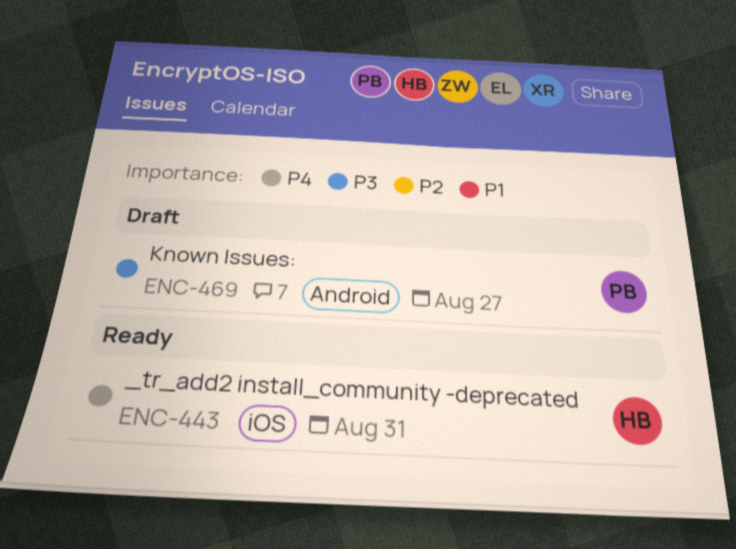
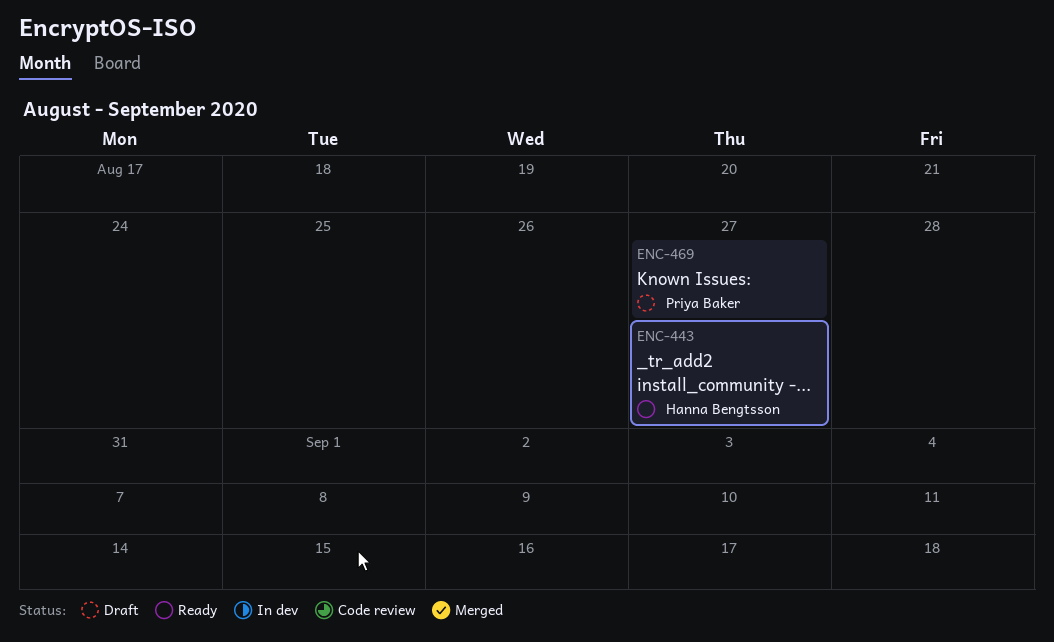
ENC-443, due: Aug 31 -> Aug 27

